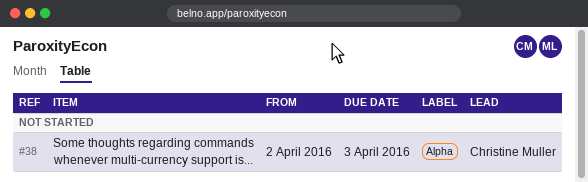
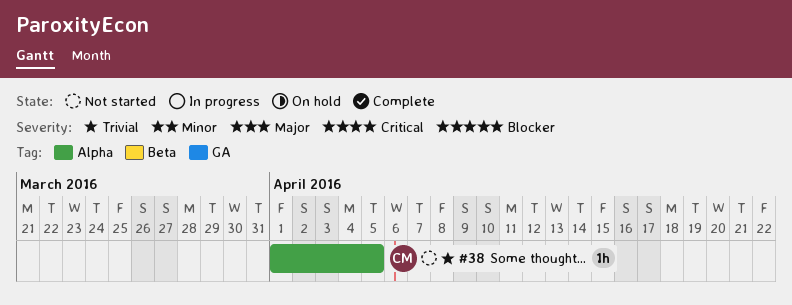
#38, start: Apr 2 -> Apr 1
#38, due: Apr 3 -> Apr 5

